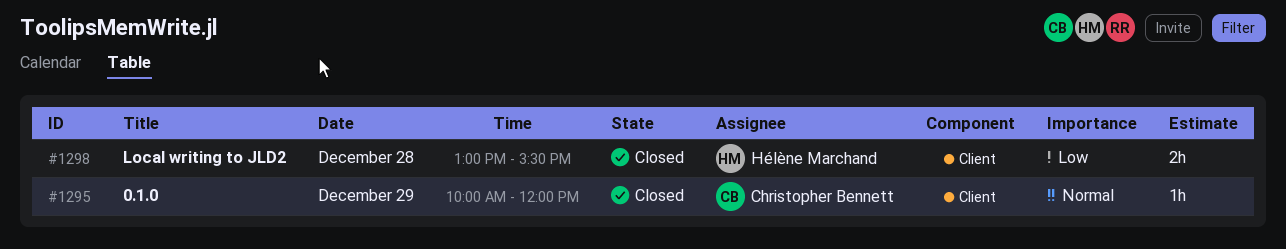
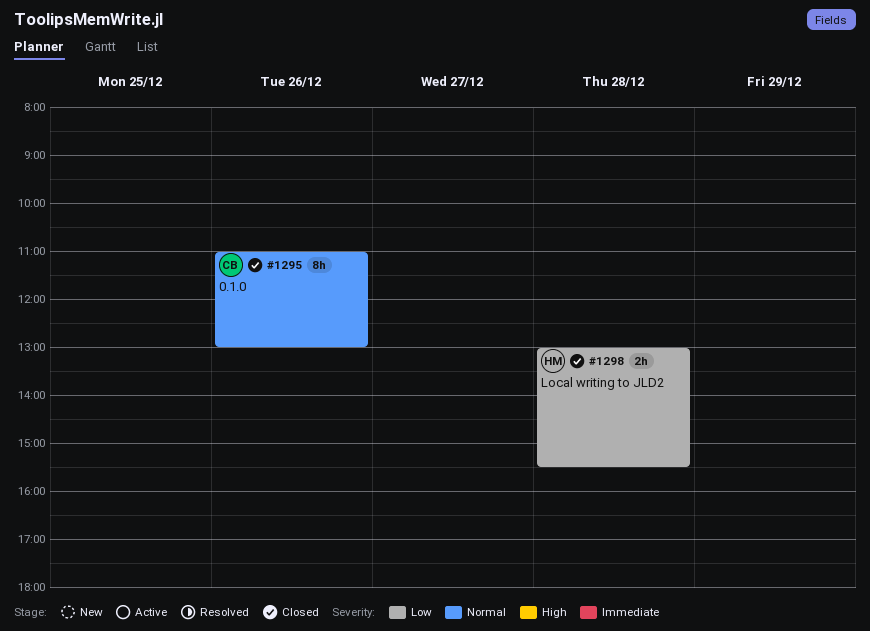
#1295, estimate: 1h -> 8h
#1295, day: Dec 29 -> Dec 26
#1295, begins: 10:00 -> 11:00
#1295, ends: 12:00 -> 13:00

